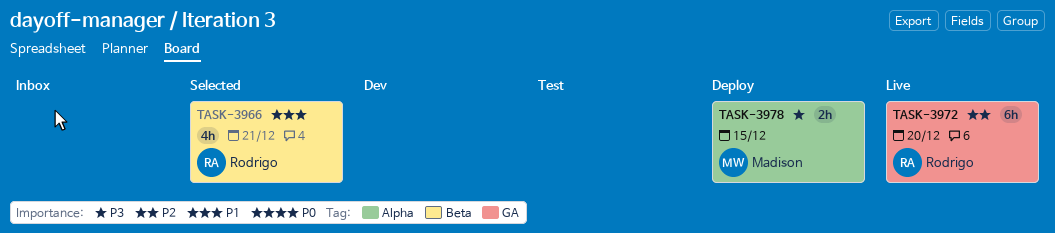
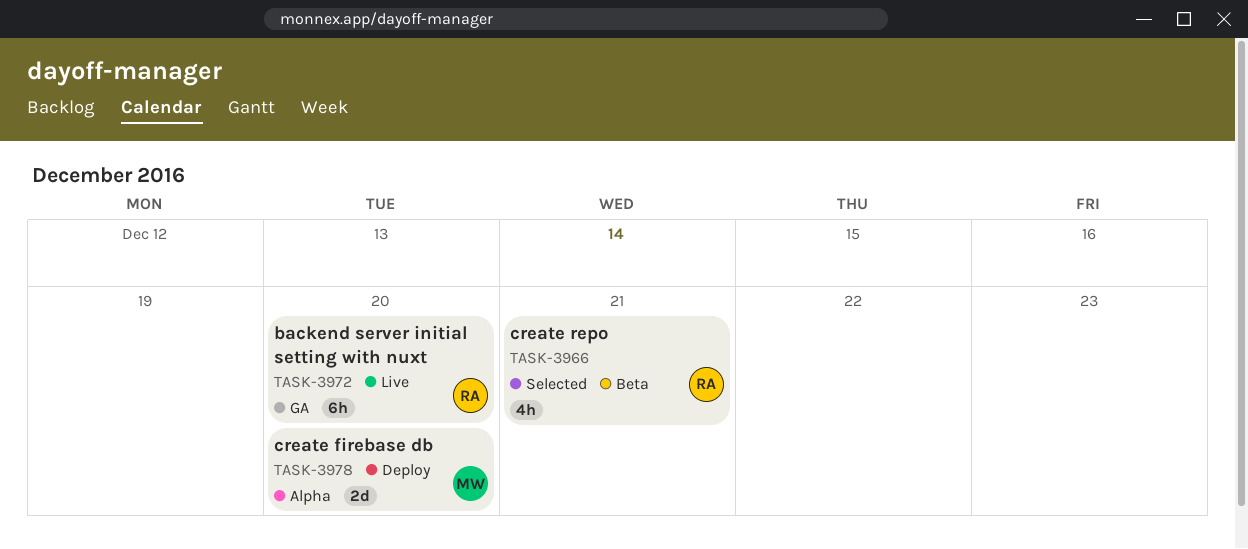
TASK-3978, estimate: 2h -> 2d
TASK-3978, due: Dec 15 -> Dec 20

